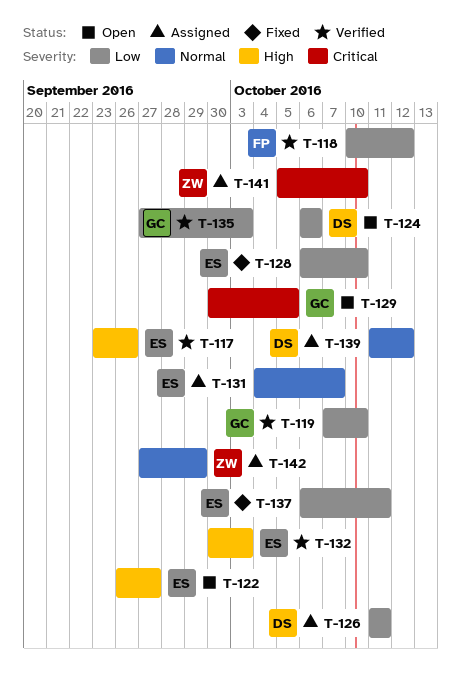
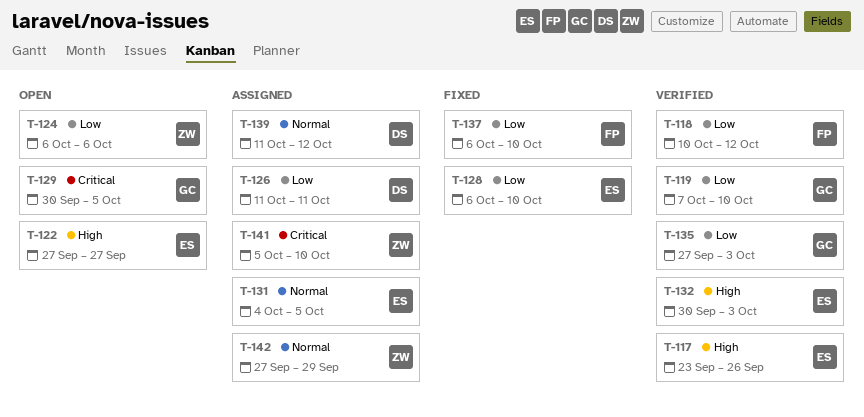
T-122, start: Sep 26 -> Sep 27
T-124, owner: DS -> ZW
T-131, due: Oct 7 -> Oct 5
T-137, owner: ES -> FP
T-137, due: Oct 11 -> Oct 10

